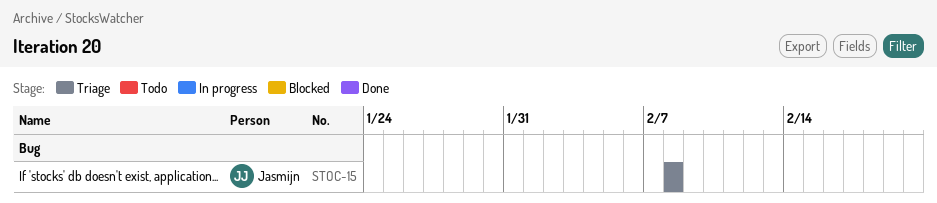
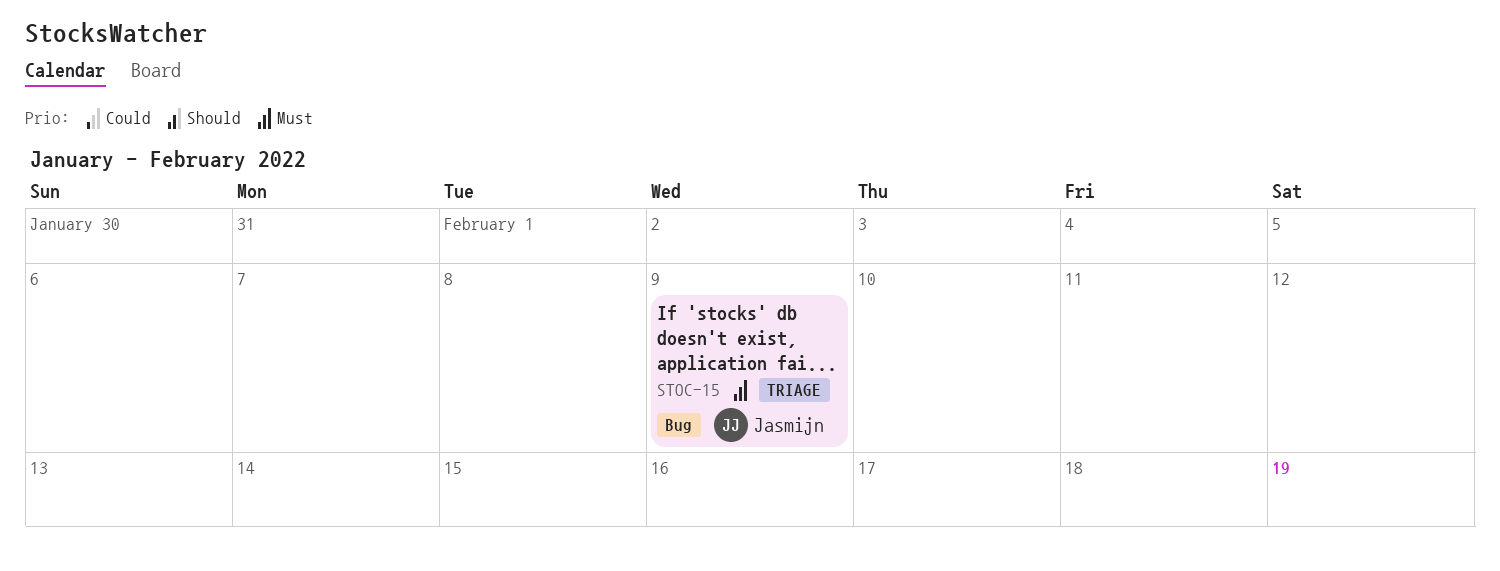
STOC-15, due: Feb 8 -> Feb 9

